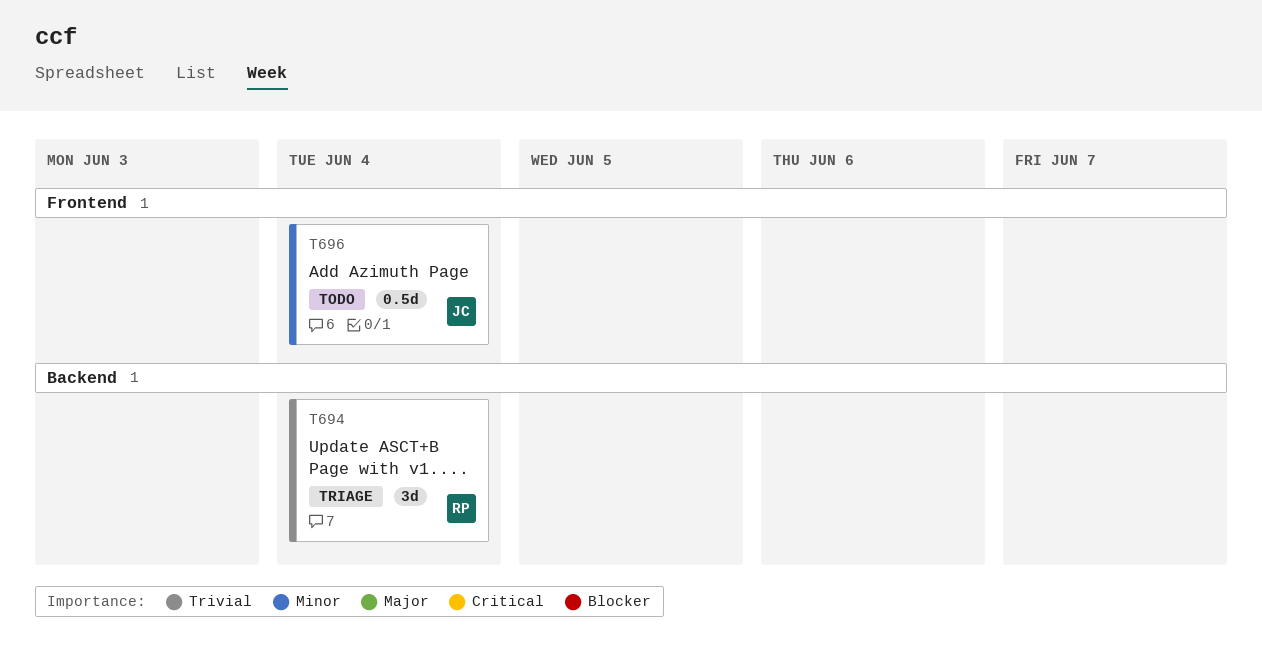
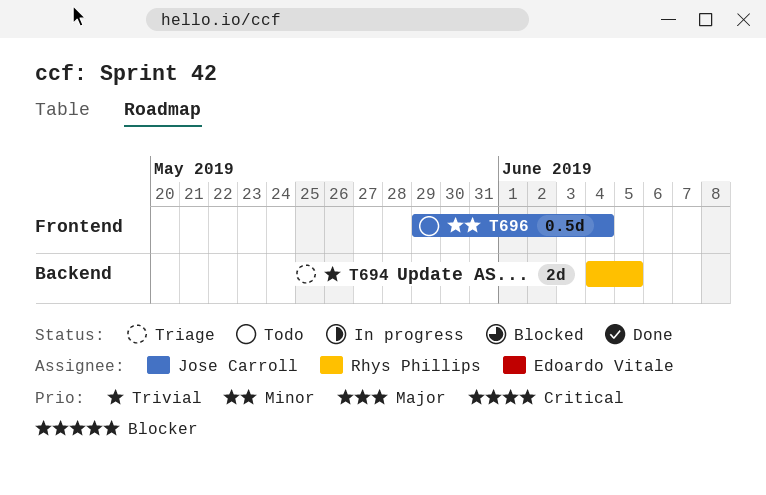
T694, estimate: 3d -> 2d
T694, due: Jun 4 -> Jun 5

